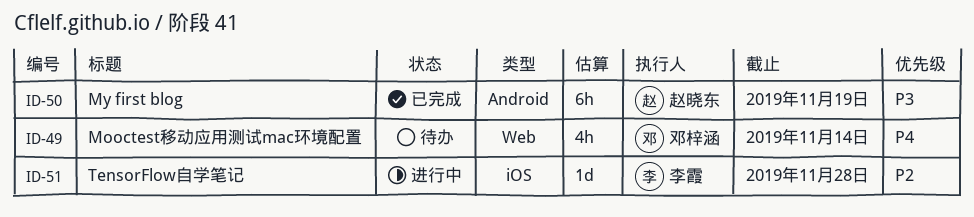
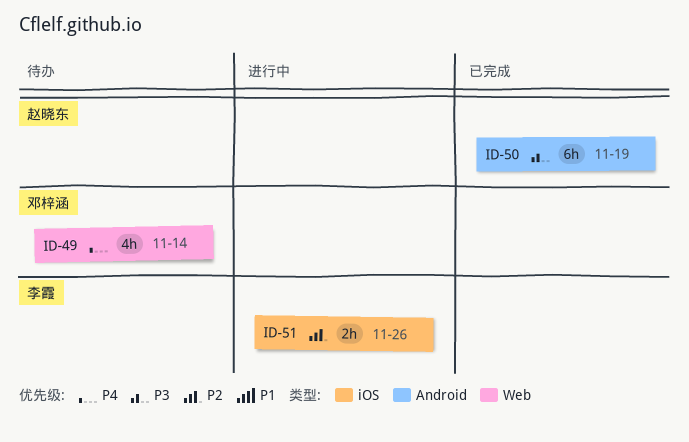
ID-51, estimate: 1d -> 2h
ID-51, due: Nov 28 -> Nov 26

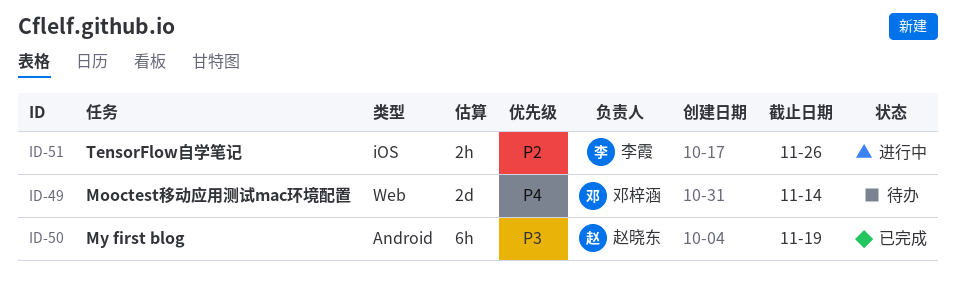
ID-49, estimate: 4h -> 2d

